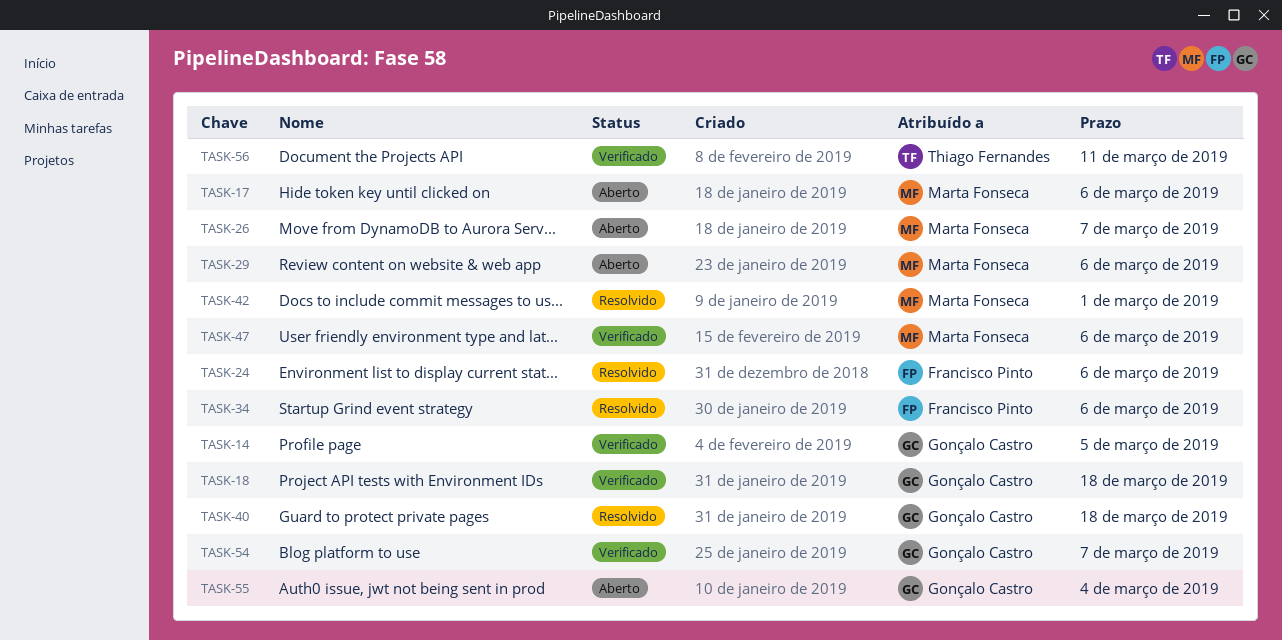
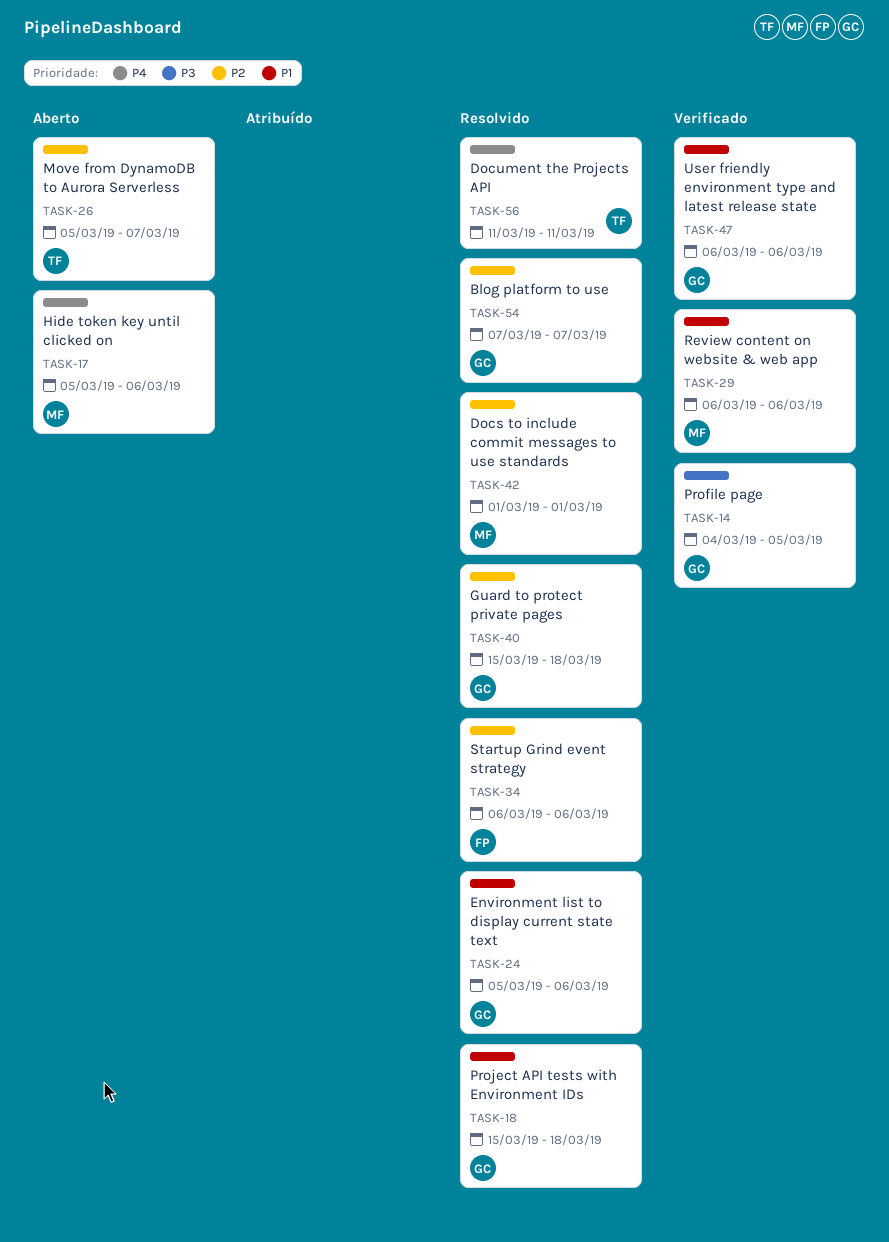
TASK-18, status: Verificado -> Resolvido
TASK-24, owner: Francisco Pinto -> Gonçalo Castro
TASK-26, owner: Marta Fonseca -> Thiago Fernandes
TASK-29, status: Aberto -> Verificado
TASK-47, owner: Marta Fonseca -> Gonçalo Castro
TASK-54, status: Verificado -> Resolvido
TASK-55: present -> none
TASK-56, status: Verificado -> Resolvido

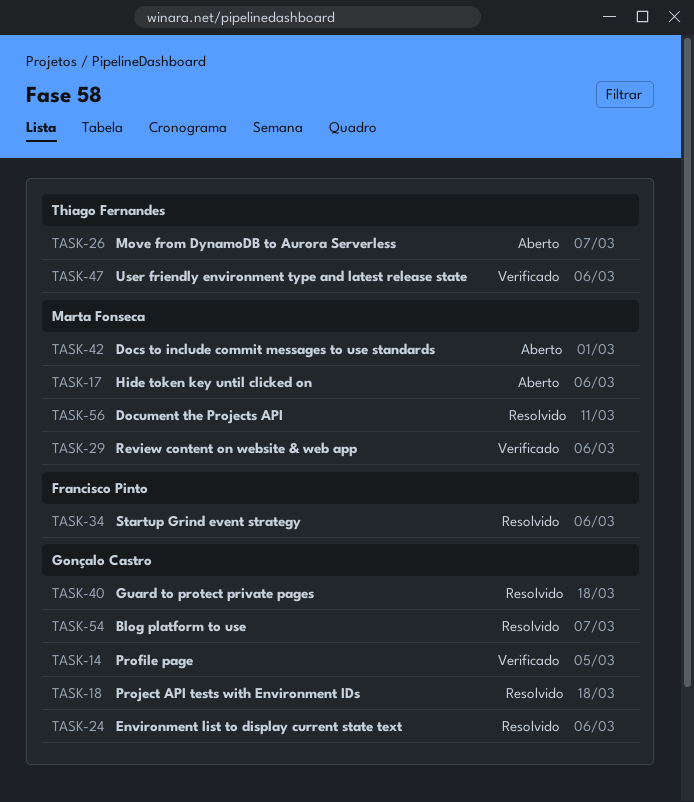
TASK-42, status: Resolvido -> Aberto
TASK-47, owner: Gonçalo Castro -> Thiago Fernandes
TASK-56, owner: Thiago Fernandes -> Marta Fonseca

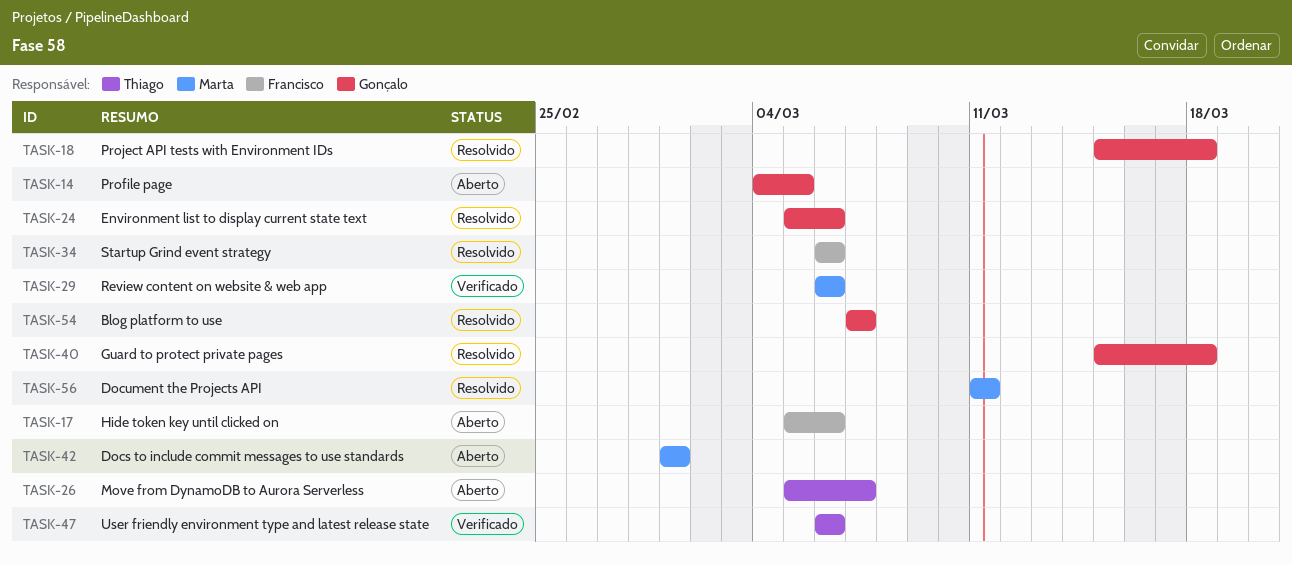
TASK-14, status: Verificado -> Aberto
TASK-17, owner: Marta Fonseca -> Francisco Pinto

